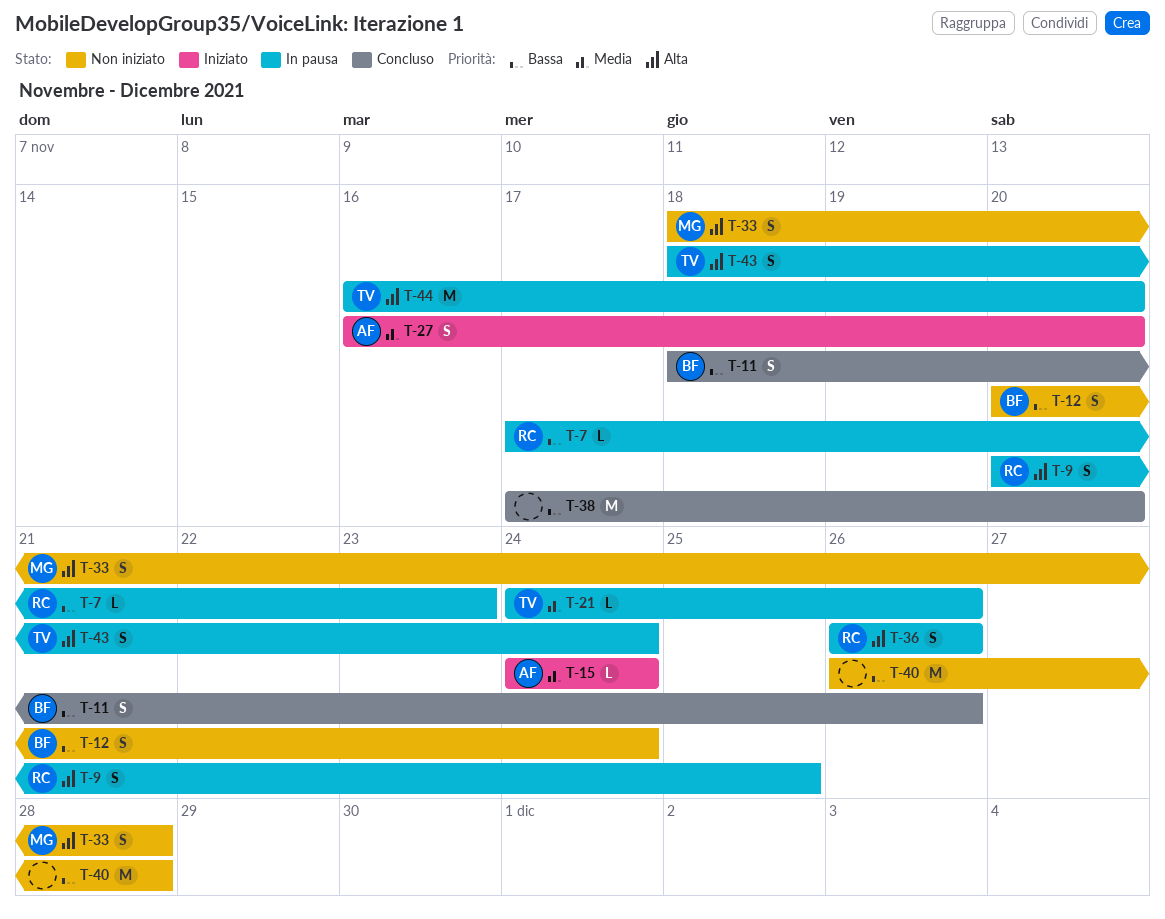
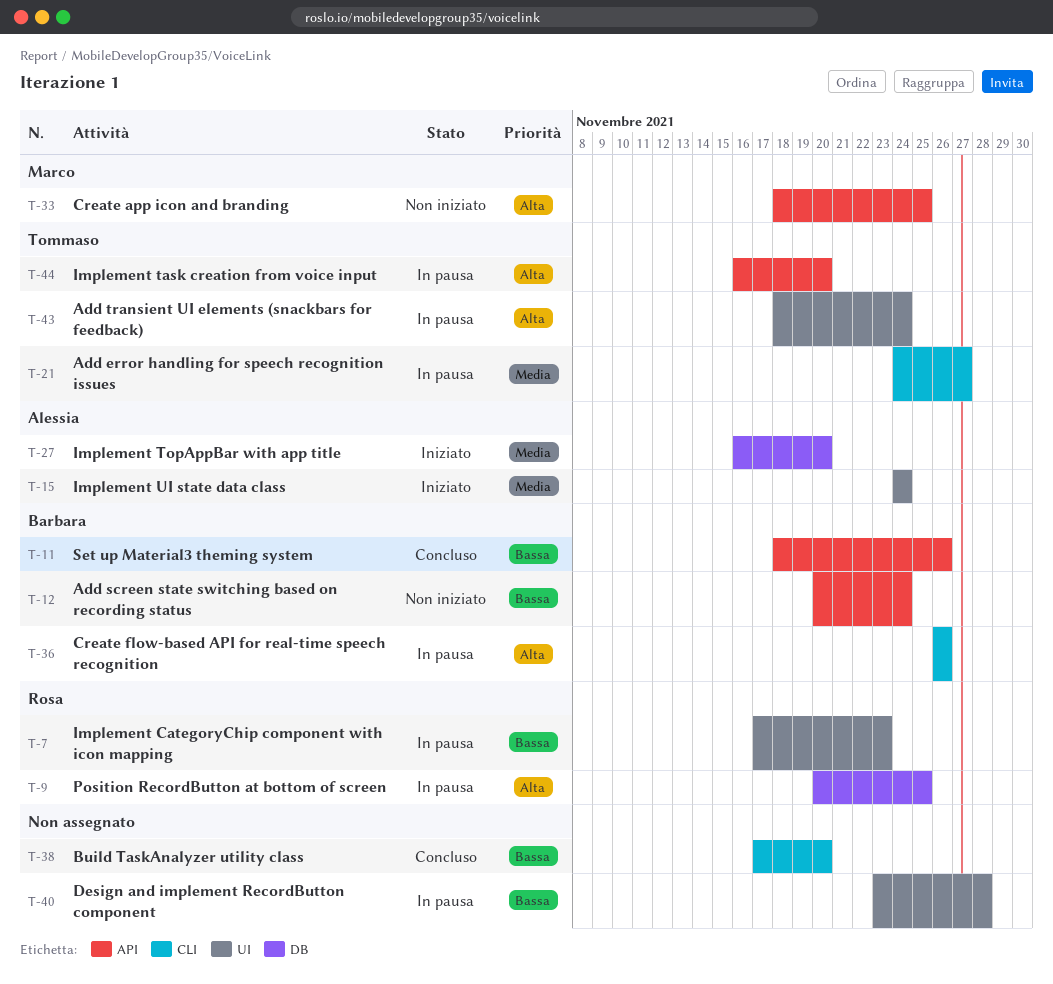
T-21, due: Nov 26 -> Nov 27
T-33, due: Nov 28 -> Nov 25
T-36, owner: Rosa -> Barbara
T-40, status: Non iniziato -> In pausa
T-40, start: Nov 26 -> Nov 23

